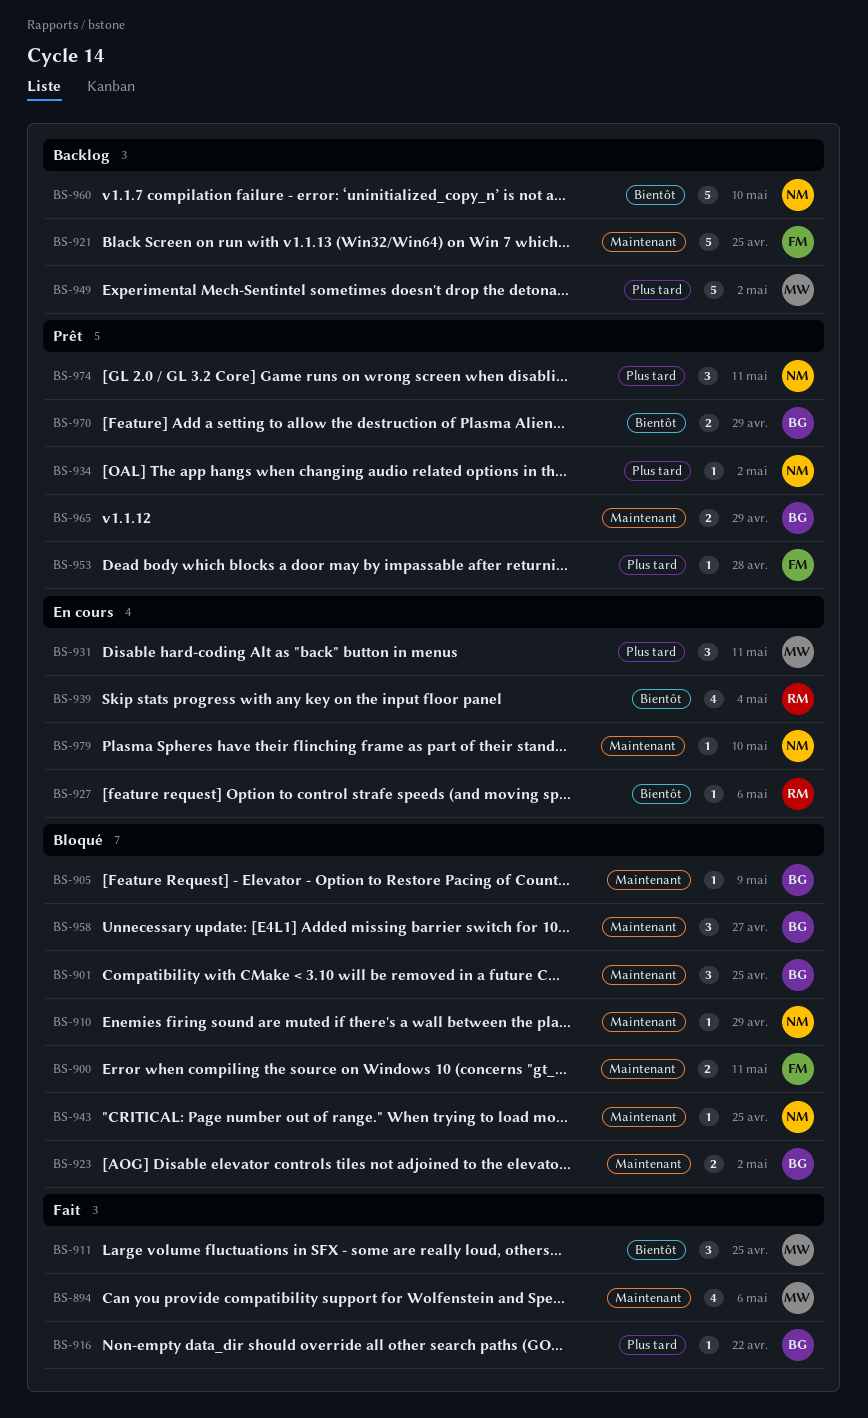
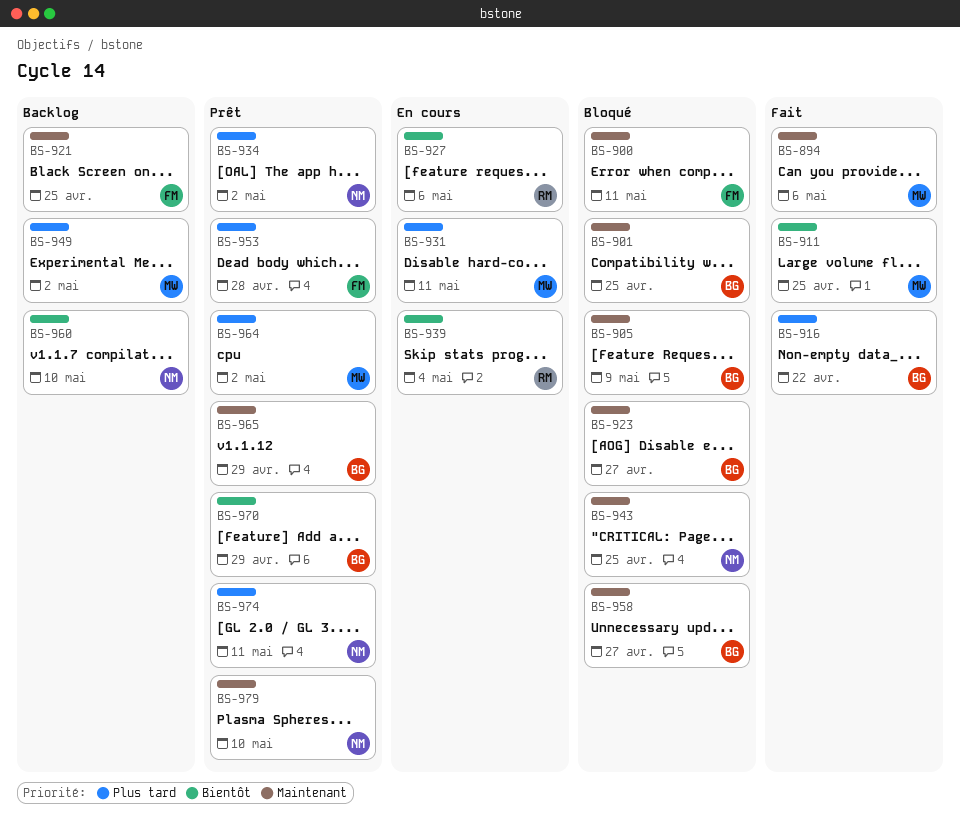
BS-910: present -> none
BS-923, due: May 2 -> Apr 27
BS-964: none -> present
BS-979, status: En cours -> Prêt

